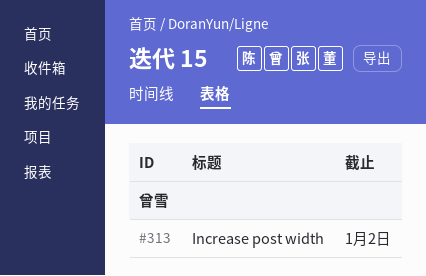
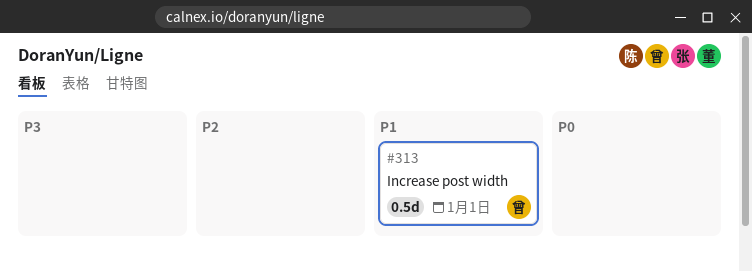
#313, due: Jan 2 -> Jan 1

